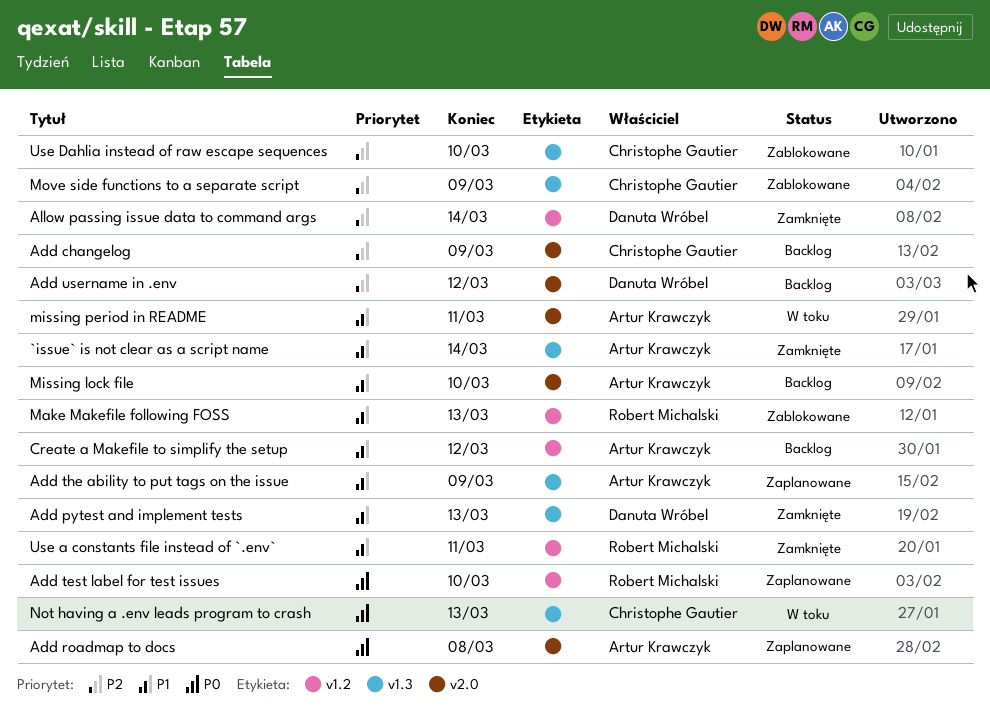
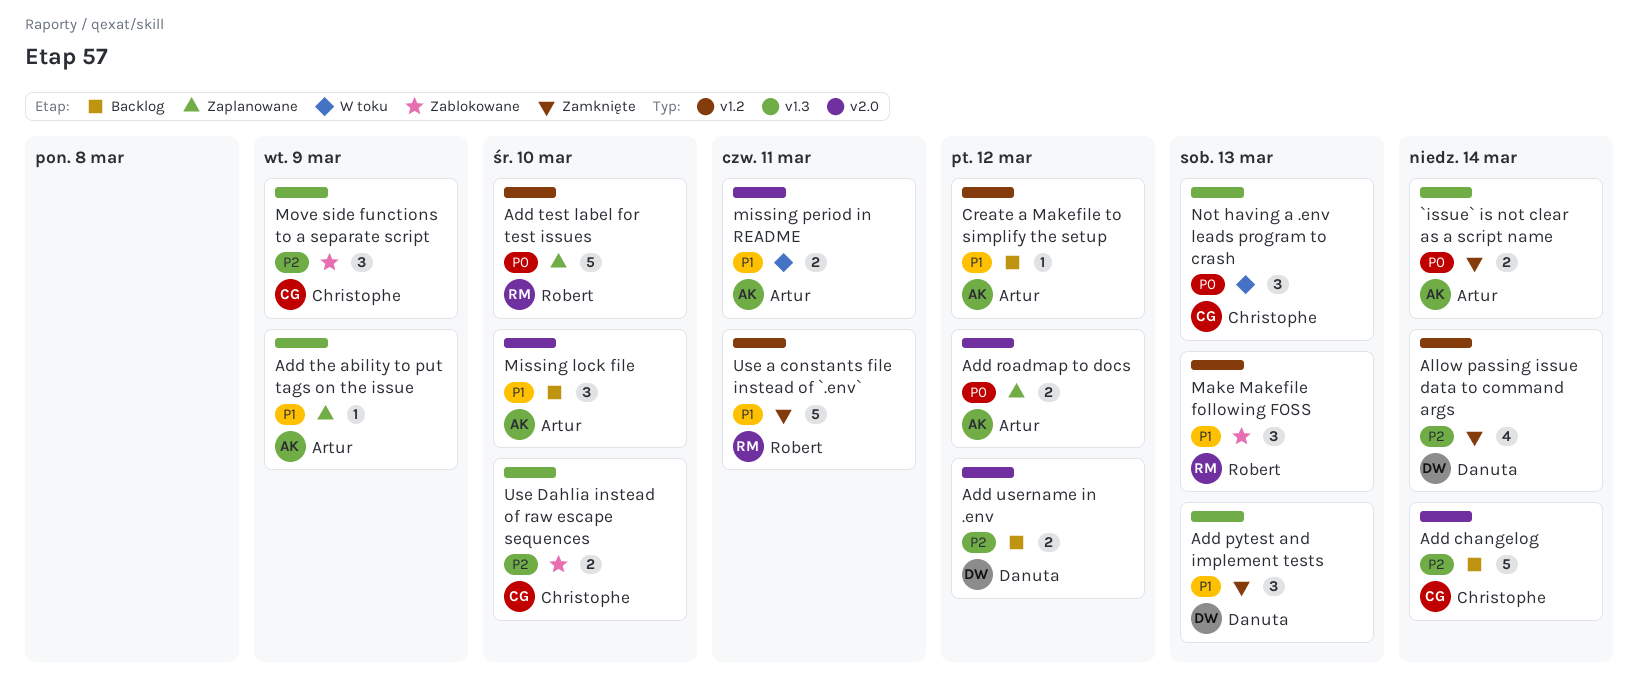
`issue` is not clear as a script name, priority: P1 -> P0
Add changelog, due: Mar 9 -> Mar 14
Add roadmap to docs, due: Mar 8 -> Mar 12

